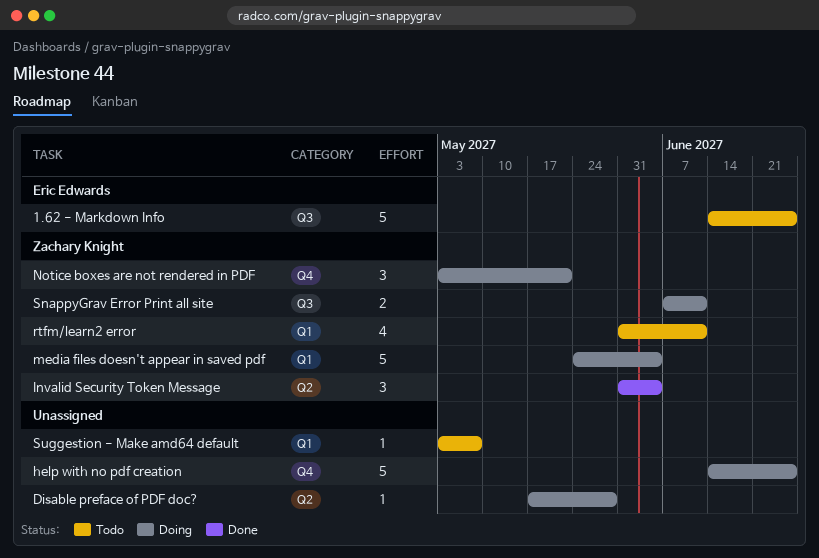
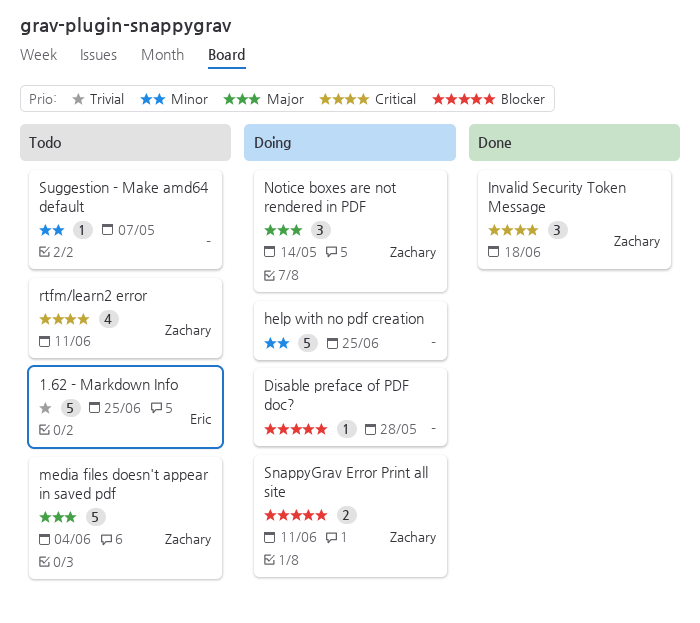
Invalid Security Token Message, due: Jun 4 -> Jun 18
media files doesn't appear in saved pdf, status: Doing -> Todo
Notice boxes are not rendered in PDF, due: May 21 -> May 14

